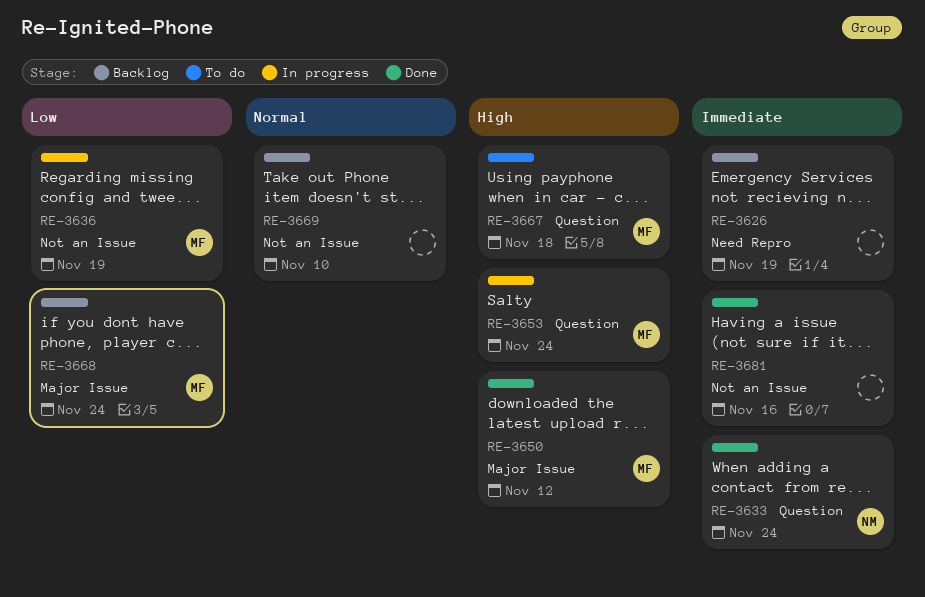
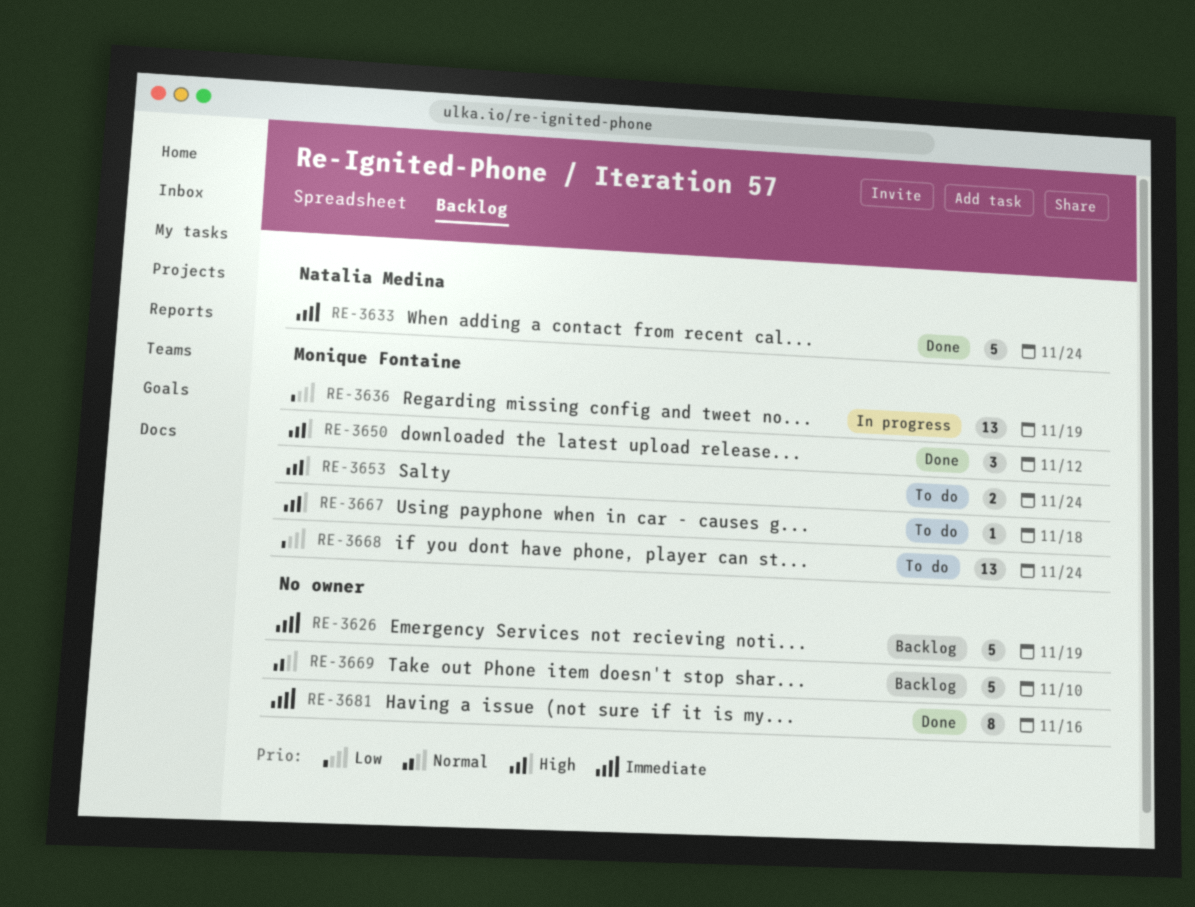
RE-3653, status: In progress -> To do
RE-3668, status: Backlog -> To do

